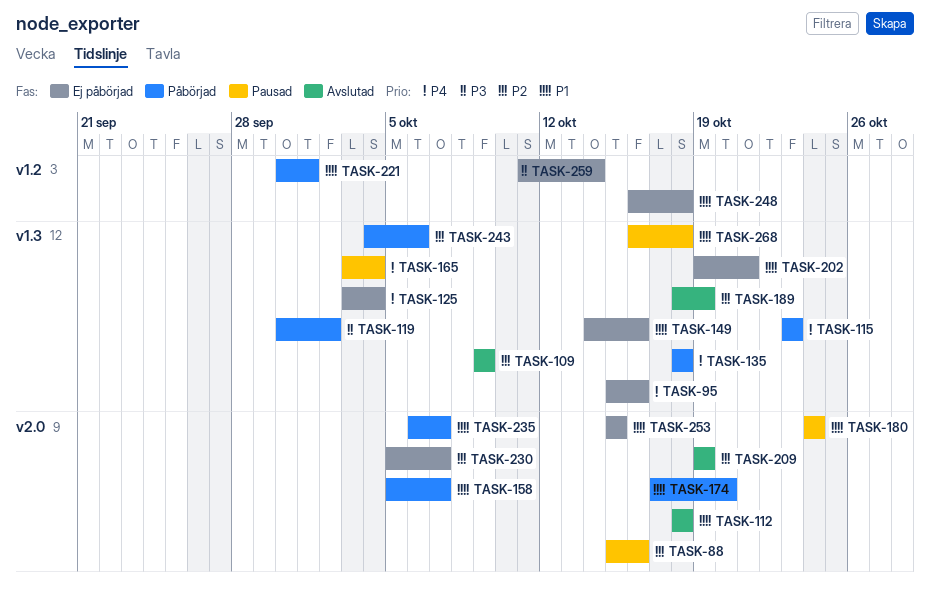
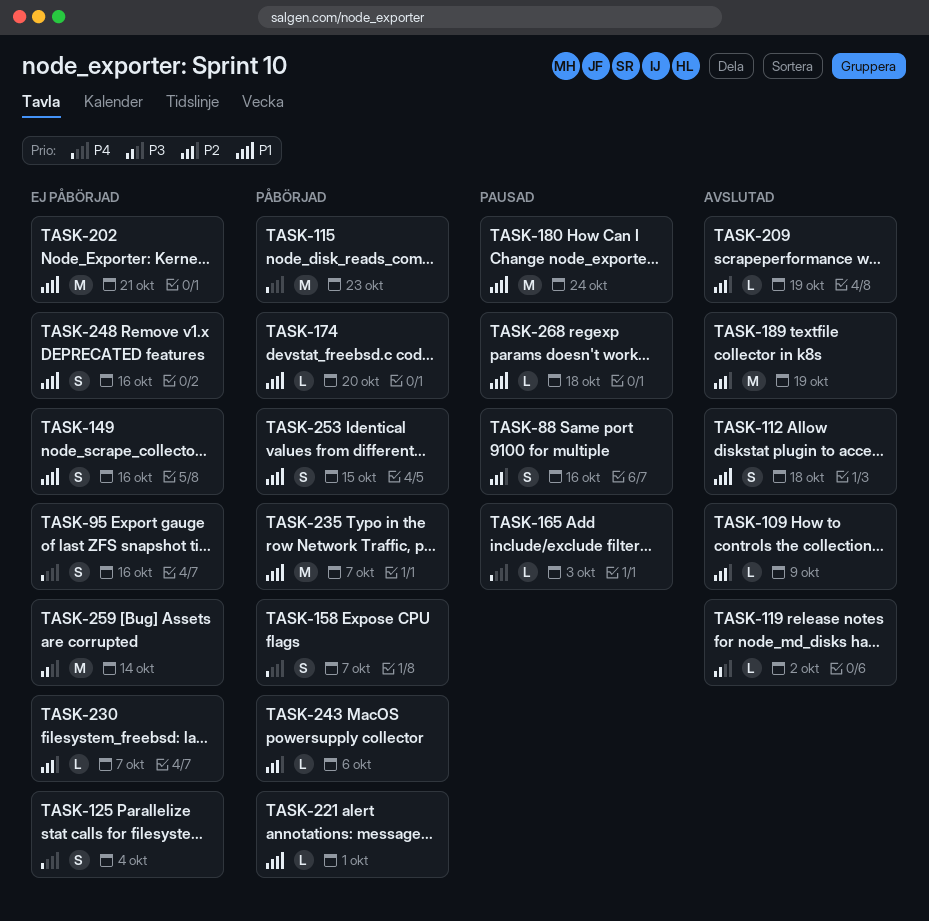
TASK-119, status: Påbörjad -> Avslutad
TASK-135: present -> none
TASK-158, priority: P1 -> P4
TASK-165, due: Oct 4 -> Oct 3
TASK-248, due: Oct 18 -> Oct 16
TASK-253, status: Ej påbörjad -> Påbörjad

